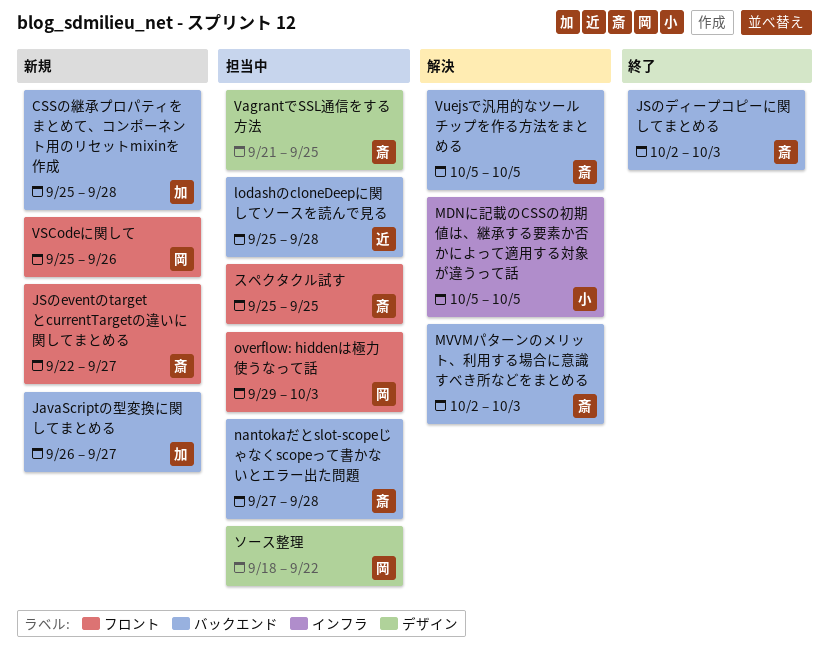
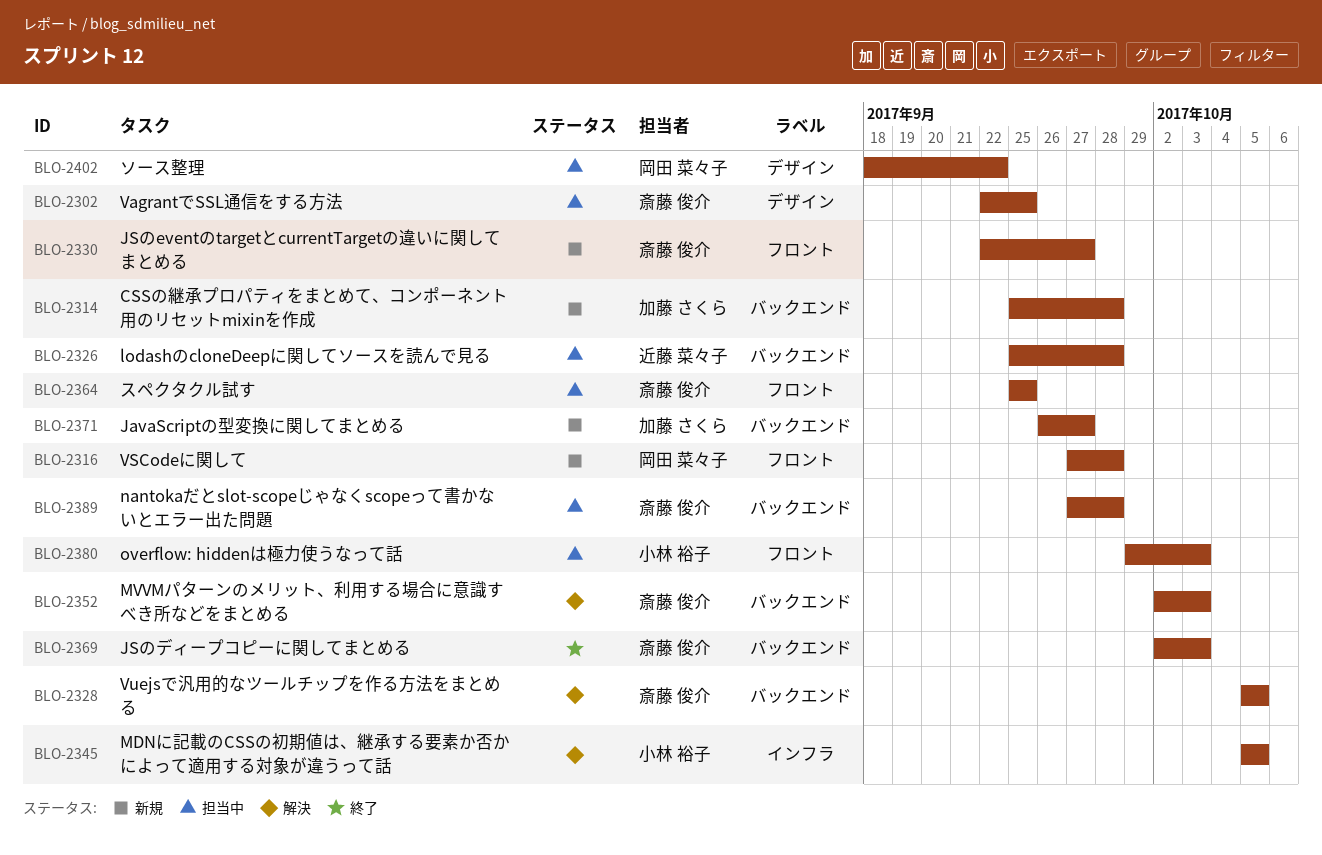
overflow: hiddenは極力使うなって話, owner: 岡田 菜々子 -> 小林 裕子
VagrantでSSL通信をする方法, start: Sep 21 -> Sep 22
VSCodeに関して, start: Sep 25 -> Sep 27
VSCodeに関して, due: Sep 26 -> Sep 28

